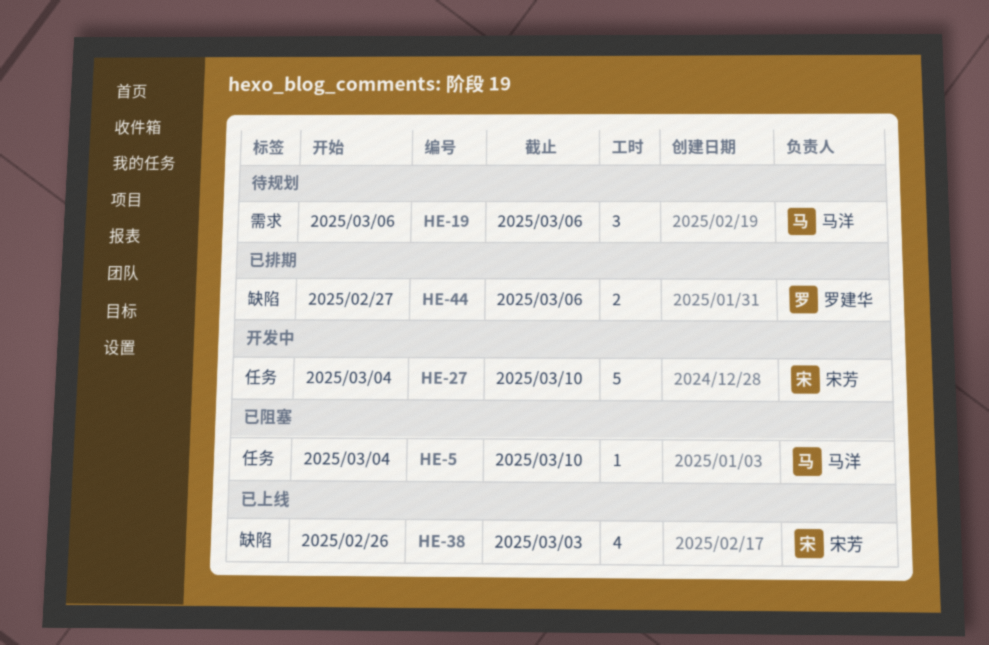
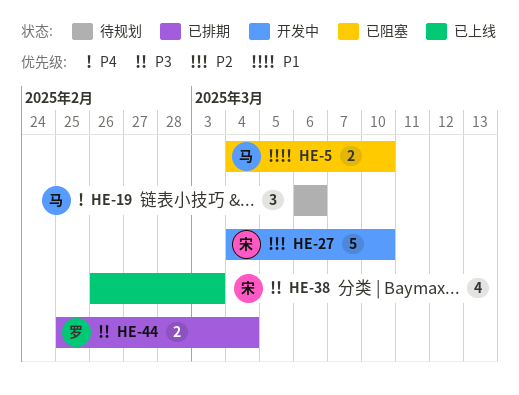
HE-5, estimate: 1 -> 2
HE-44, start: Feb 27 -> Feb 25
HE-44, due: Mar 6 -> Mar 4

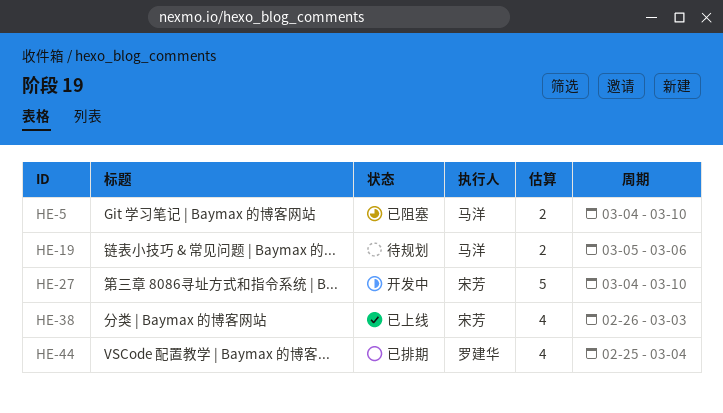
HE-19, estimate: 3 -> 2
HE-19, start: Mar 6 -> Mar 5
HE-44, estimate: 2 -> 4

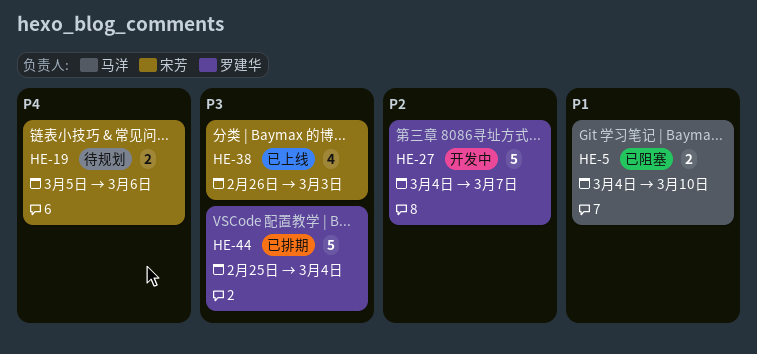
HE-19, owner: 马洋 -> 宋芳
HE-27, owner: 宋芳 -> 罗建华
HE-27, due: Mar 10 -> Mar 7
HE-44, estimate: 4 -> 5

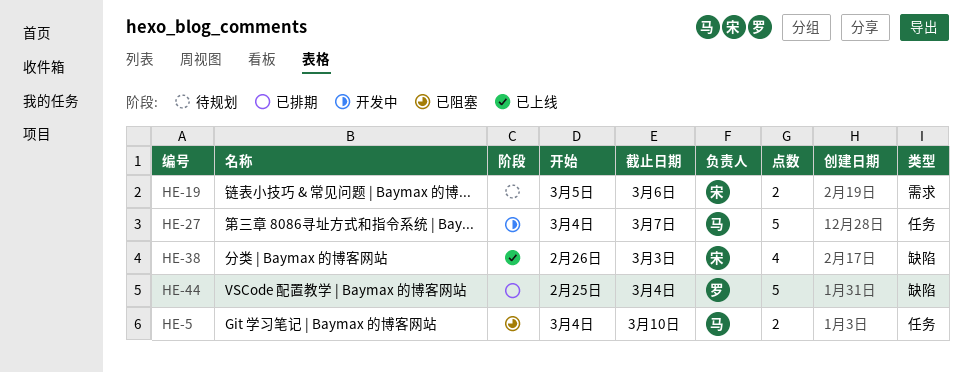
HE-27, owner: 罗建华 -> 马洋

